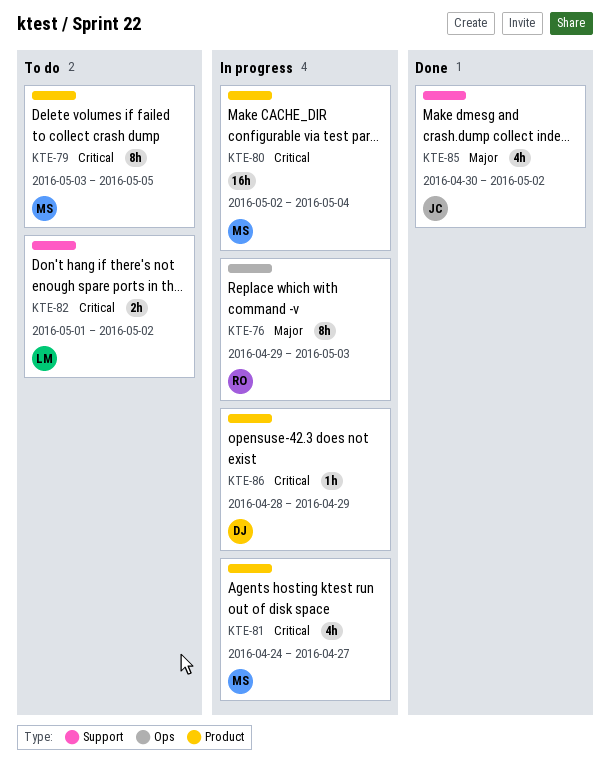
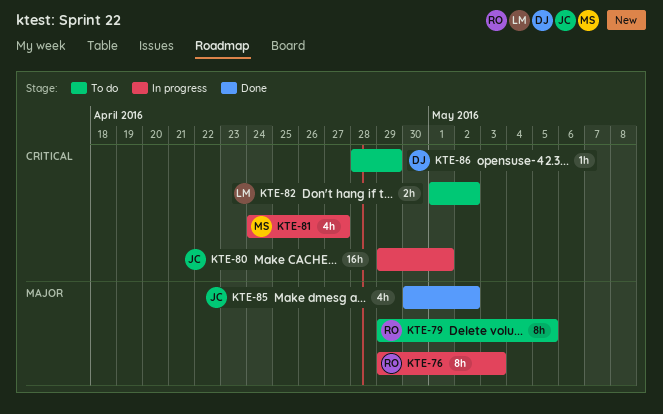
KTE-79, owner: MS -> RO
KTE-79, priority: Critical -> Major
KTE-79, start: May 3 -> Apr 29
KTE-80, owner: MS -> JC
KTE-80, start: May 2 -> Apr 29
KTE-80, due: May 4 -> May 1
KTE-86, status: In progress -> To do

